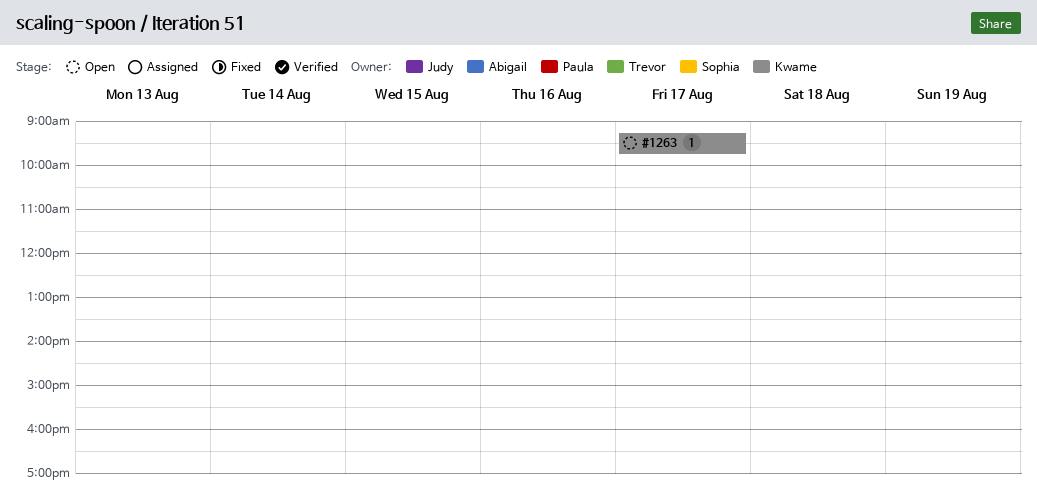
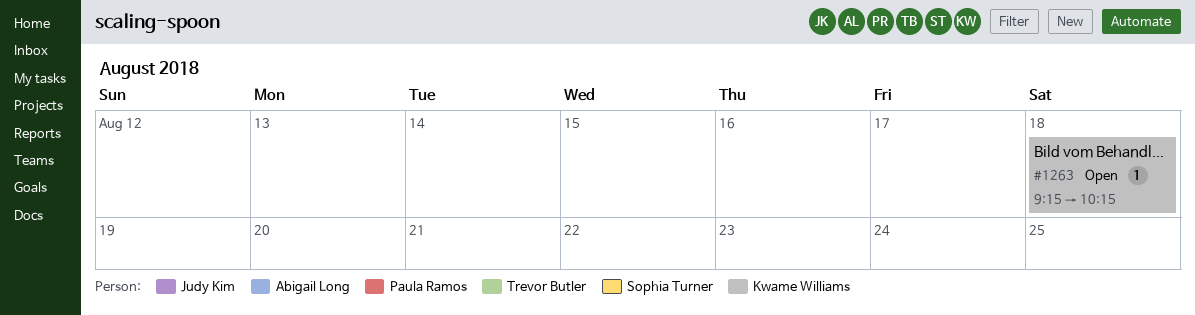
#1263, day: Aug 17 -> Aug 18
#1263, ends: 09:45 -> 10:15

